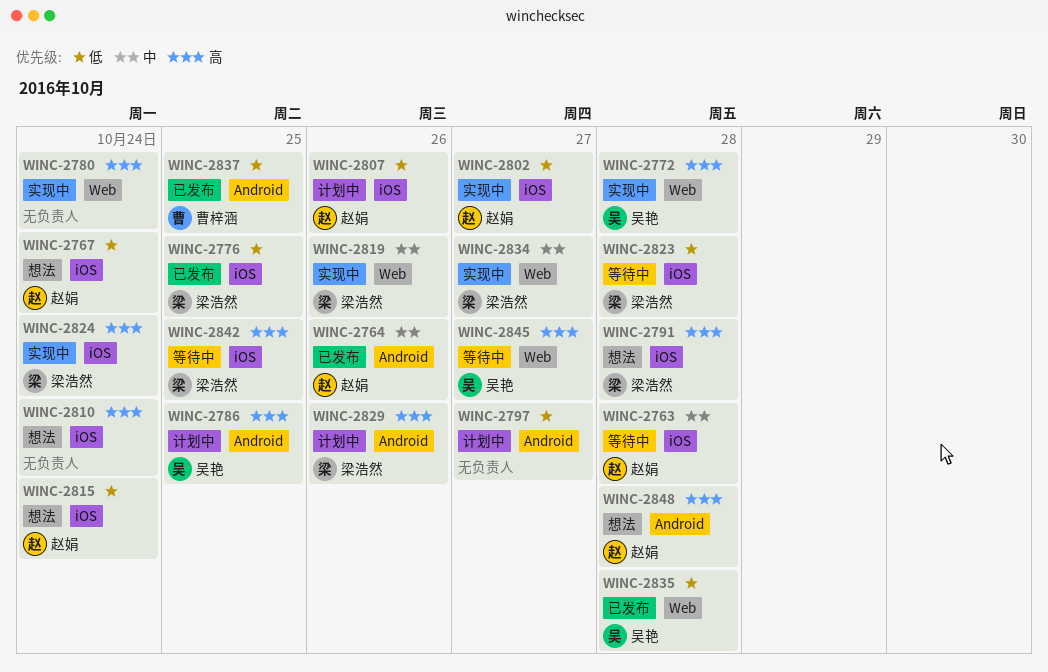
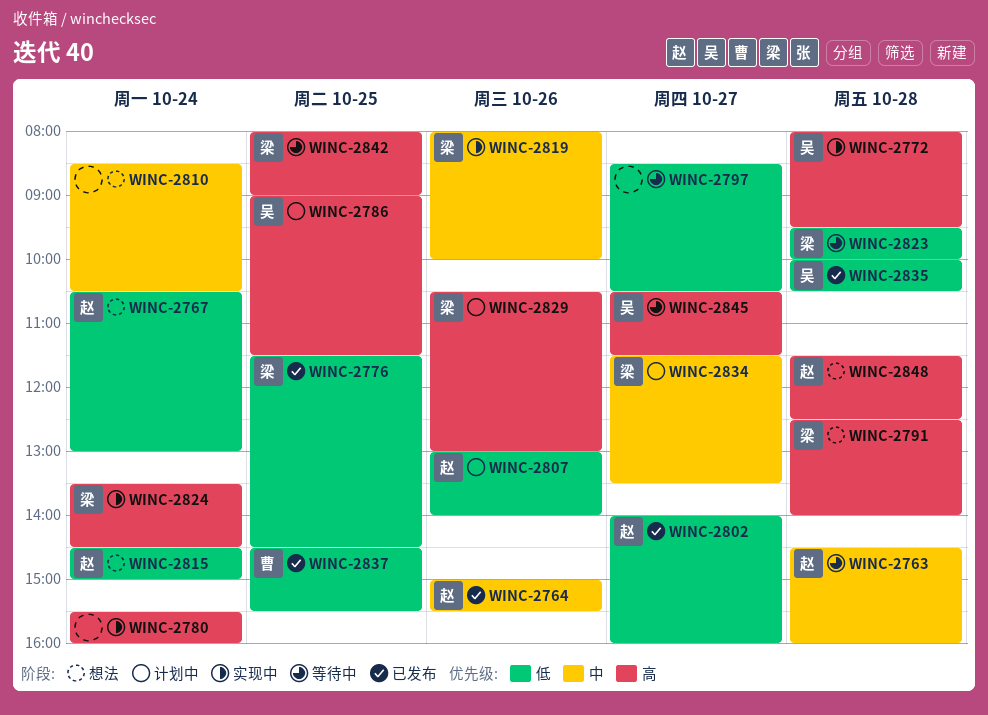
WINC-2797, status: 计划中 -> 等待中
WINC-2802, status: 实现中 -> 已发布
WINC-2810, priority: 高 -> 中
WINC-2834, status: 实现中 -> 计划中

